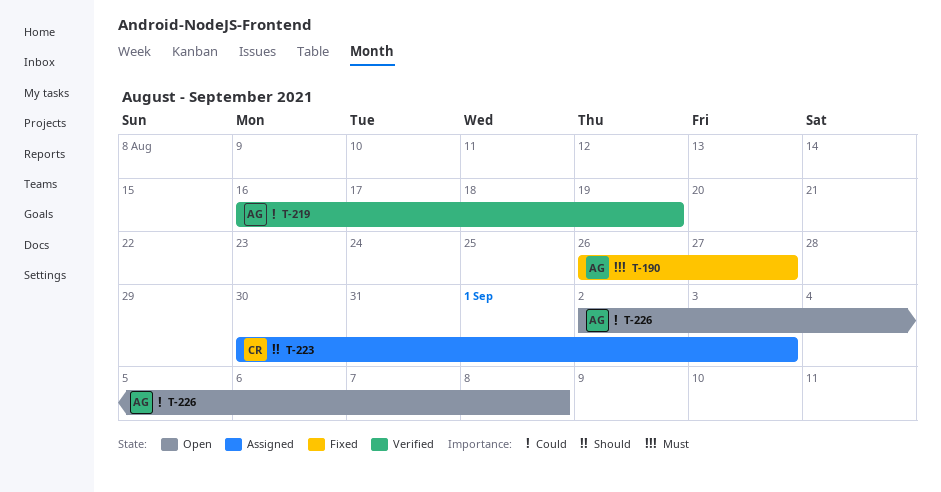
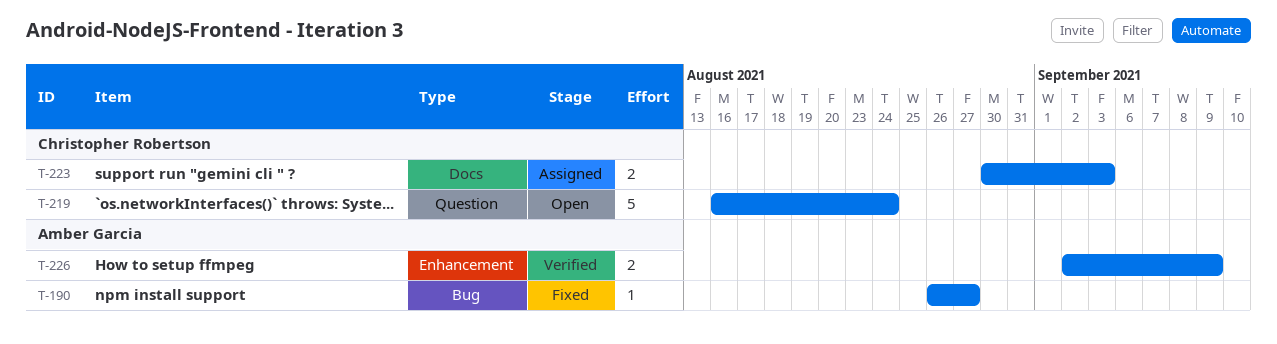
T-219, status: Verified -> Open
T-219, owner: Amber Garcia -> Christopher Robertson
T-219, due: Aug 19 -> Aug 24
T-226, status: Open -> Verified
T-226, due: Sep 8 -> Sep 9

